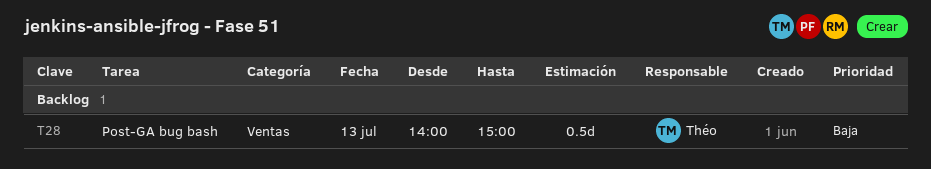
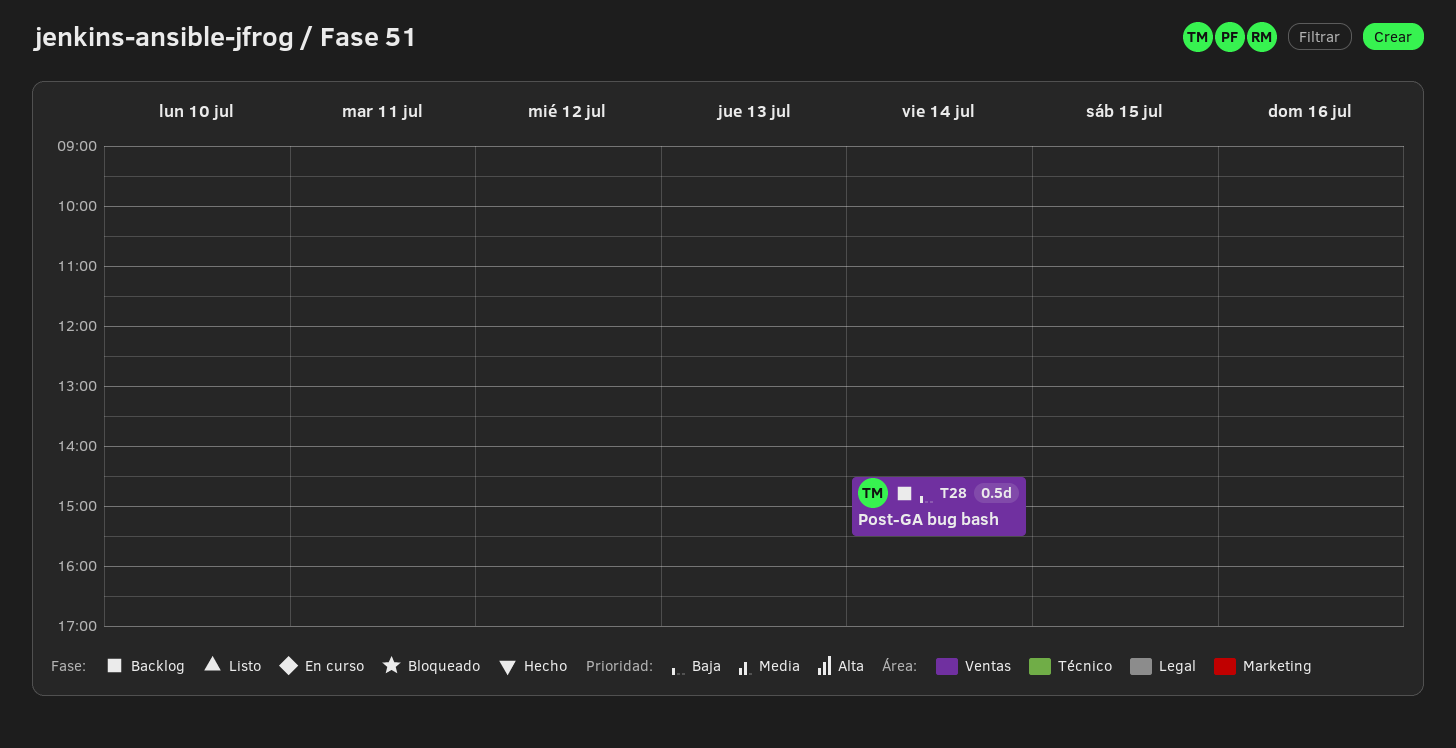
T28, day: Jul 13 -> Jul 14
T28, begins: 14:00 -> 14:30
T28, ends: 15:00 -> 15:30

